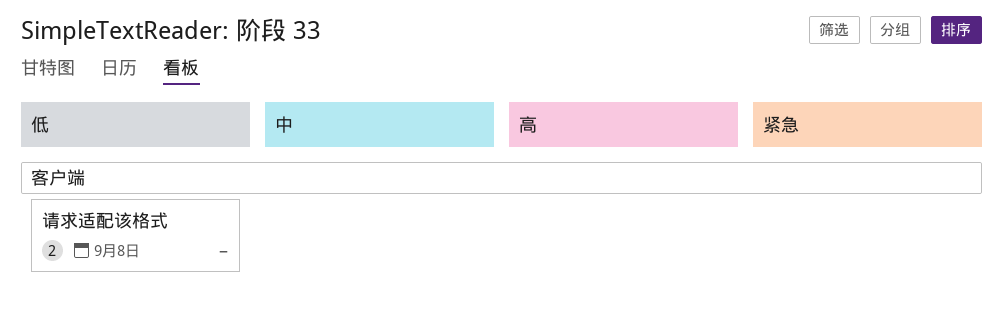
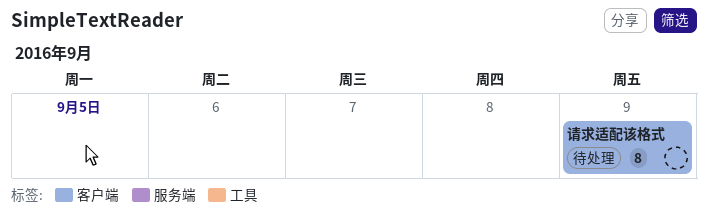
请求适配该格式, estimate: 2 -> 8
请求适配该格式, due: Sep 8 -> Sep 9

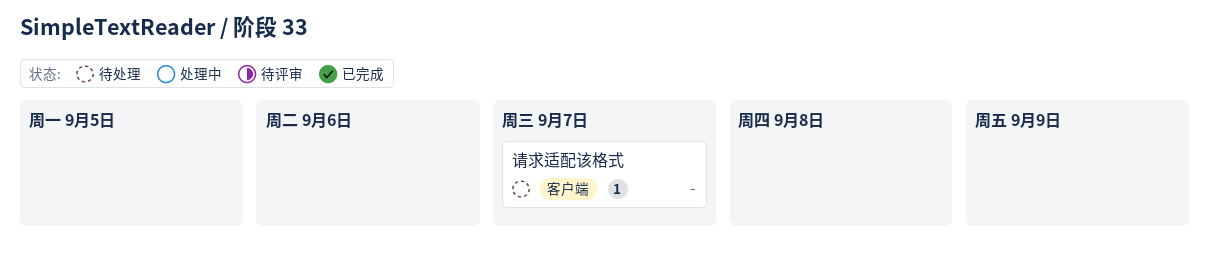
请求适配该格式, estimate: 8 -> 1
请求适配该格式, due: Sep 9 -> Sep 7

